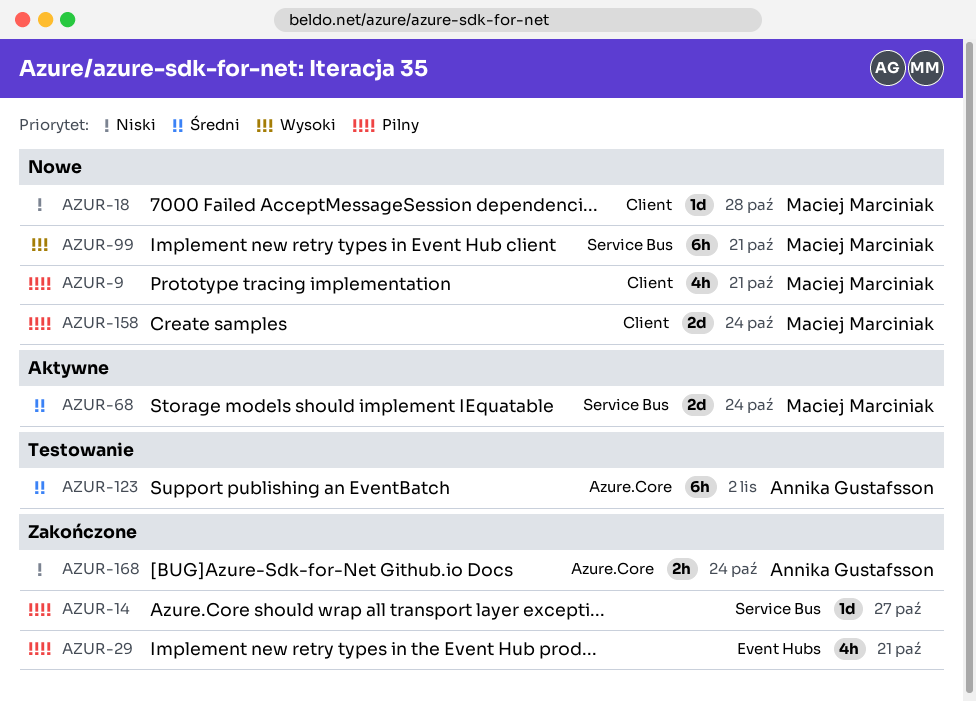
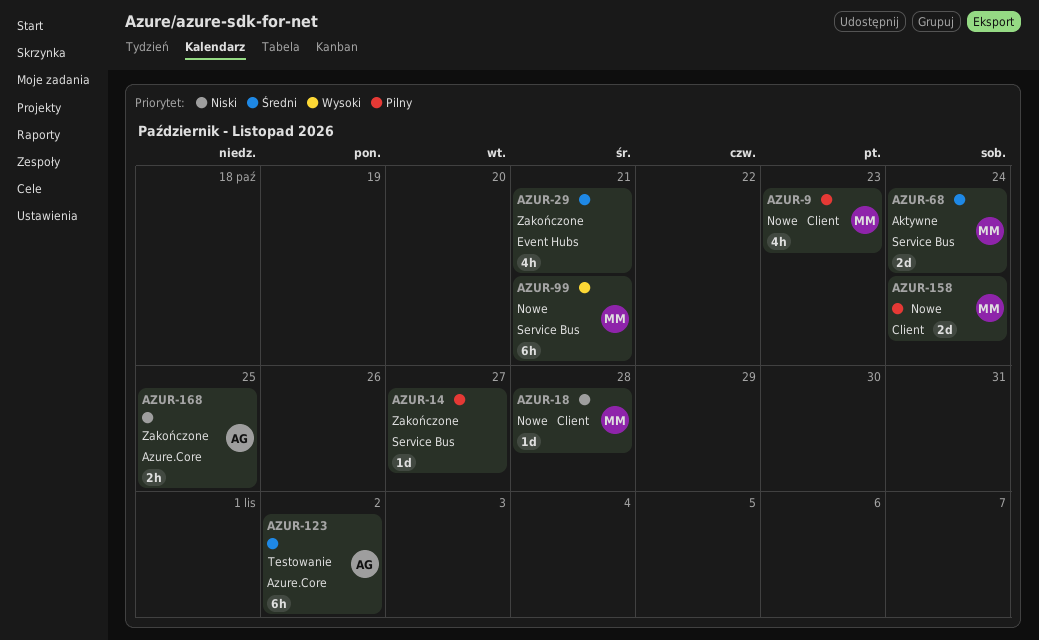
AZUR-9, due: Oct 21 -> Oct 23
AZUR-29, priority: Pilny -> Średni
AZUR-168, due: Oct 24 -> Oct 25

